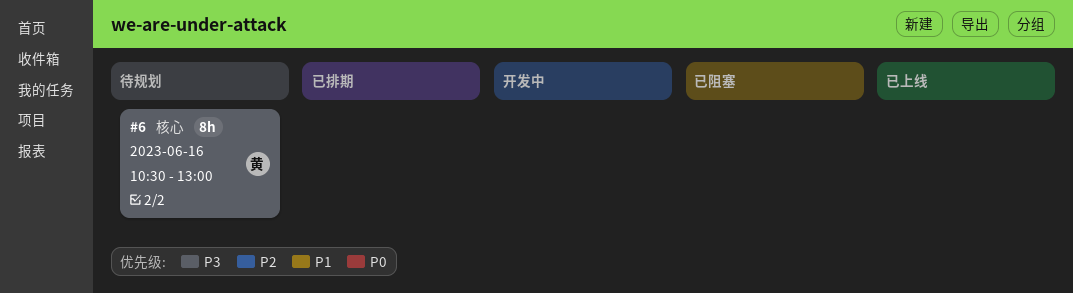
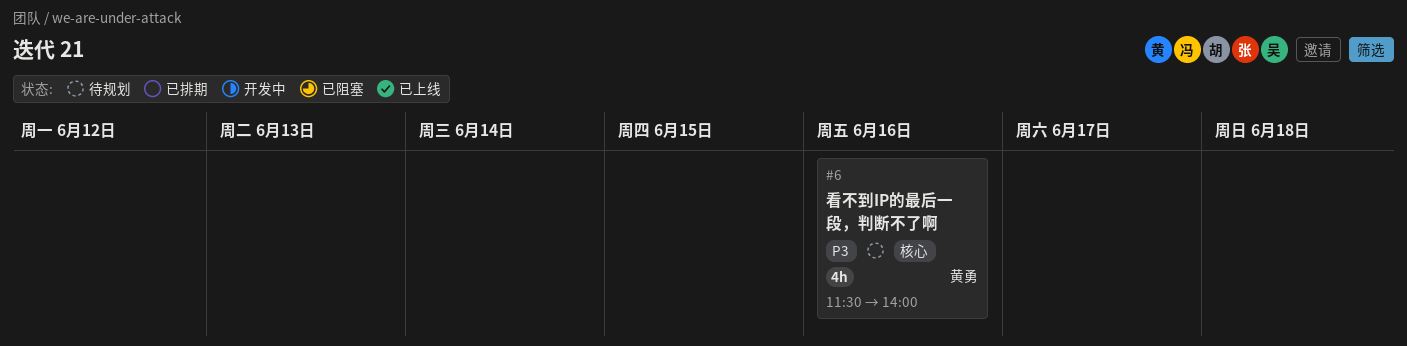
#6, estimate: 8h -> 4h
#6, begins: 10:30 -> 11:30
#6, ends: 13:00 -> 14:00

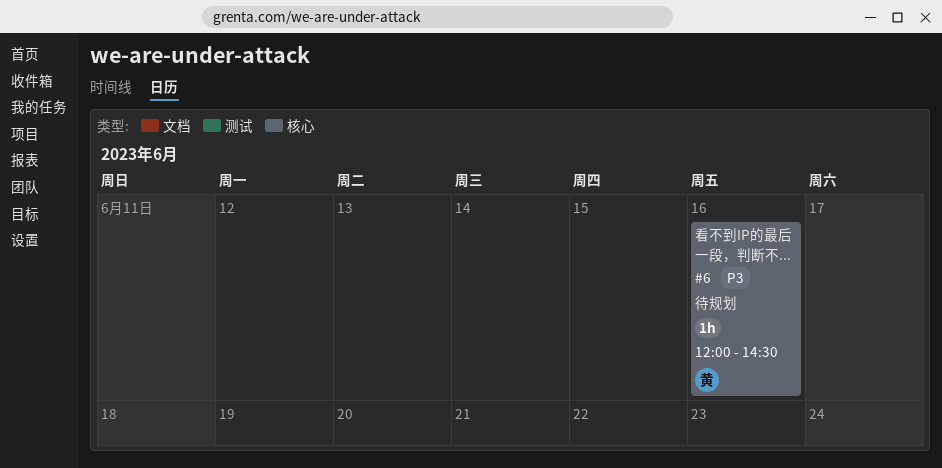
#6, estimate: 4h -> 1h
#6, begins: 11:30 -> 12:00
#6, ends: 14:00 -> 14:30

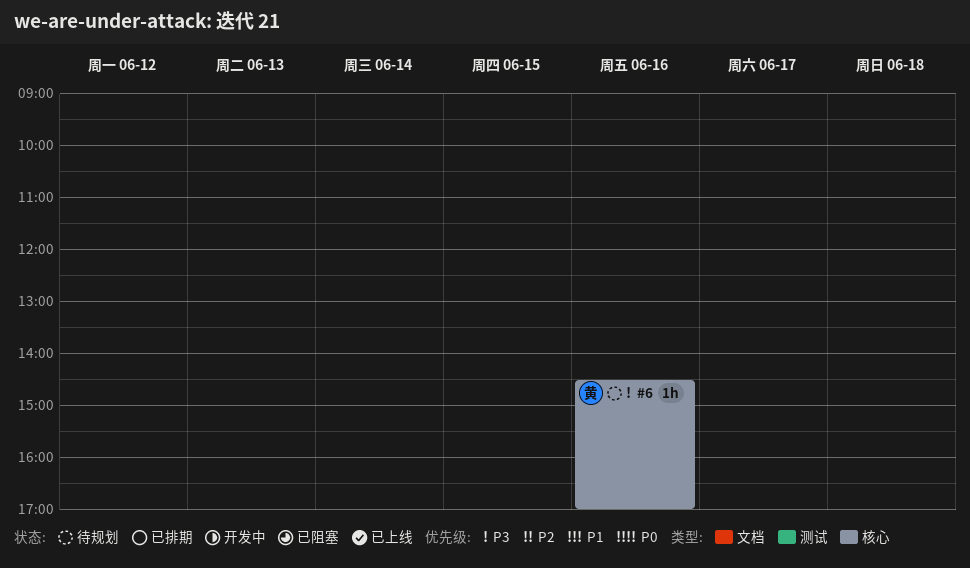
#6, begins: 12:00 -> 14:30
#6, ends: 14:30 -> 17:00

